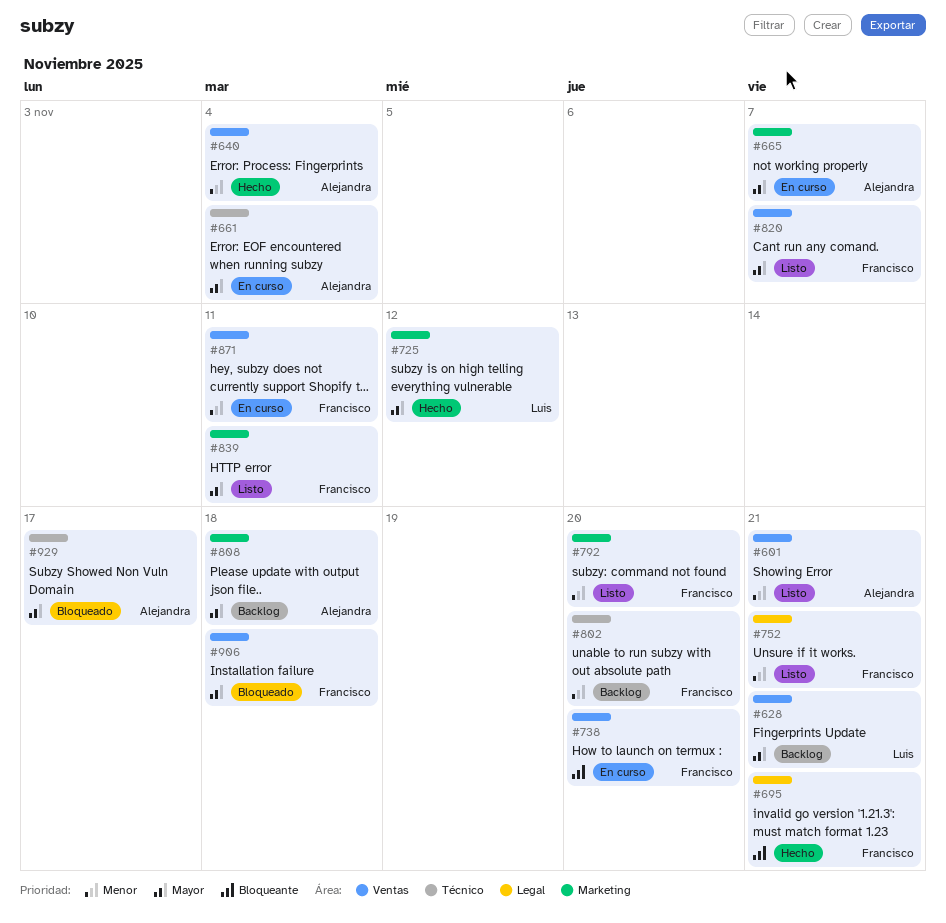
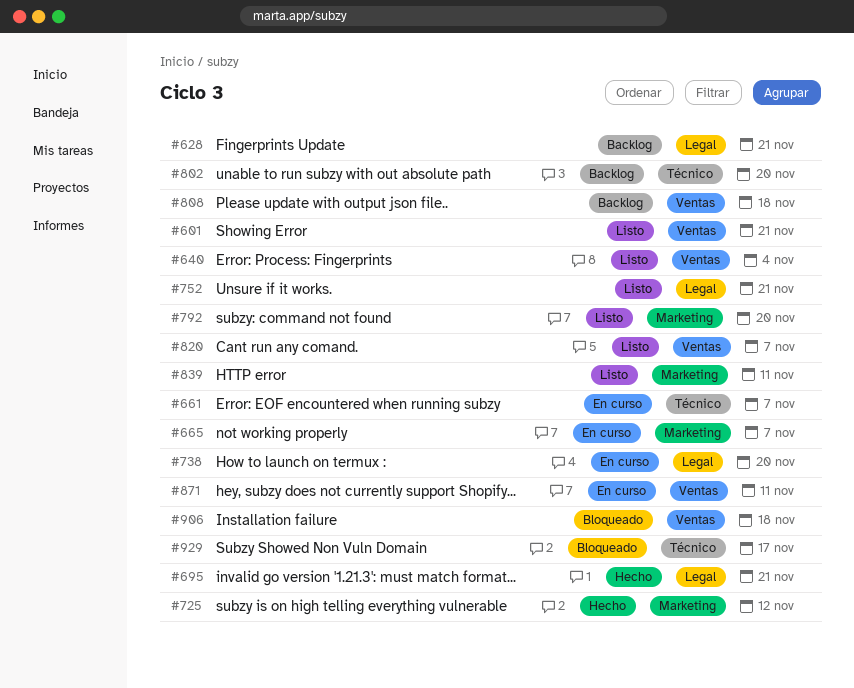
#628, label: Ventas -> Legal
#640, status: Hecho -> Listo
#661, due: Nov 4 -> Nov 7
#738, label: Ventas -> Legal
#808, label: Marketing -> Ventas

